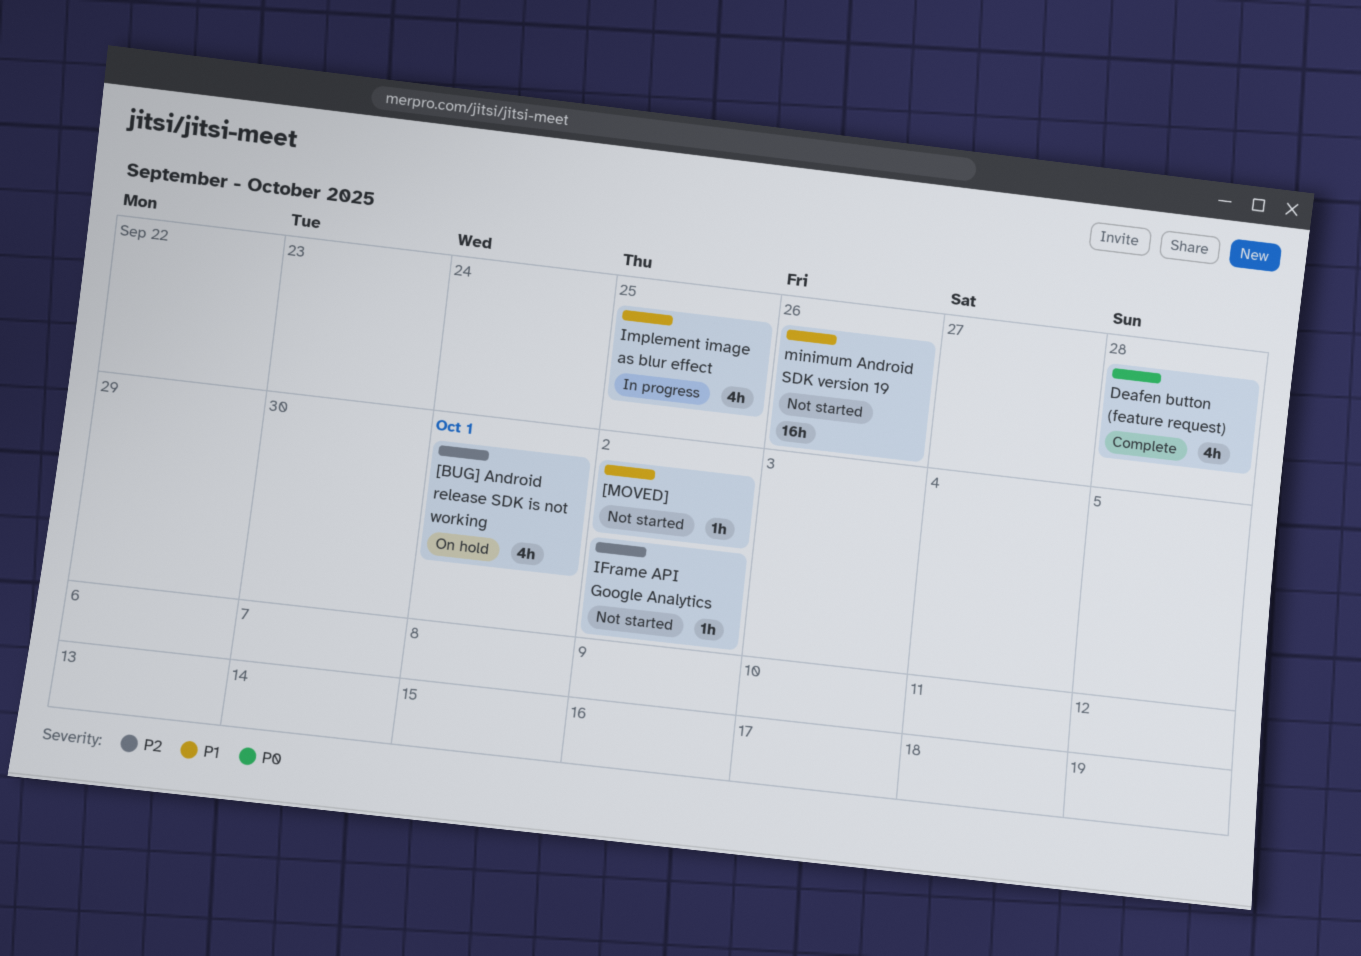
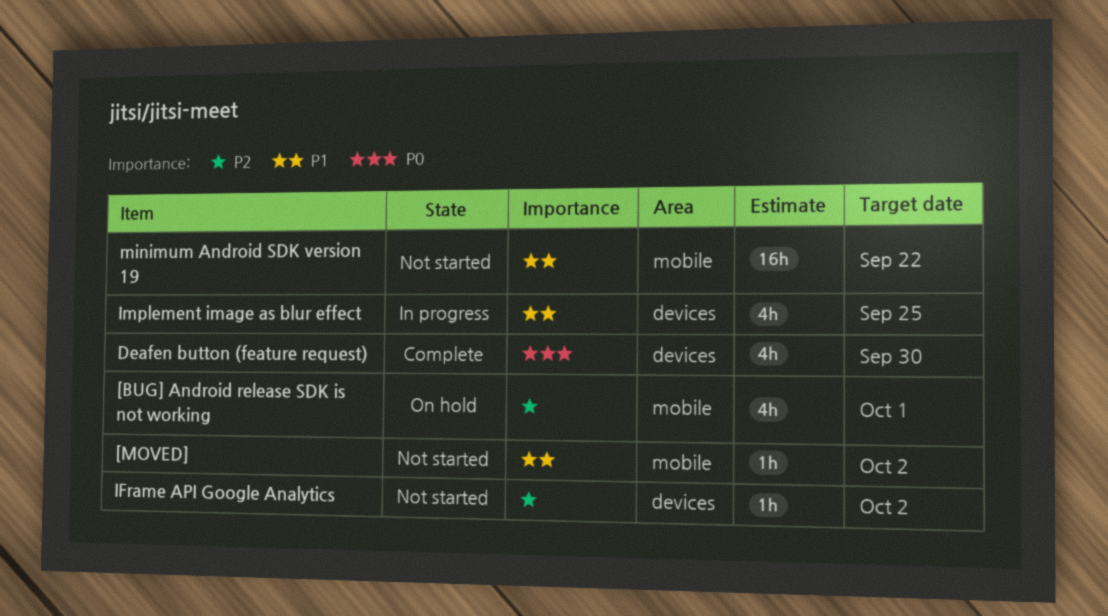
Deafen button (feature request), due: Sep 28 -> Sep 30
minimum Android SDK version 19, due: Sep 26 -> Sep 22

